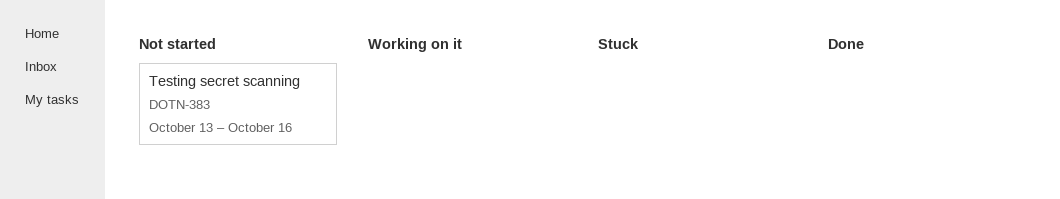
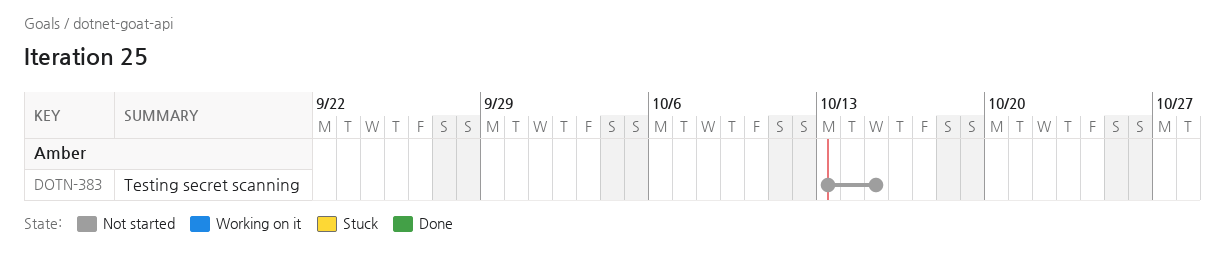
DOTN-383, due: Oct 16 -> Oct 15

